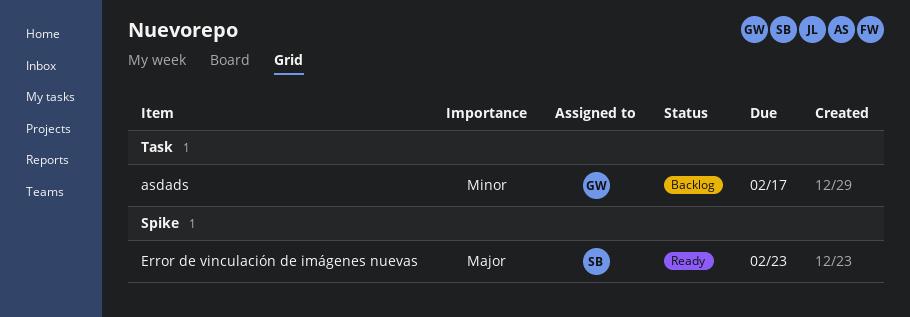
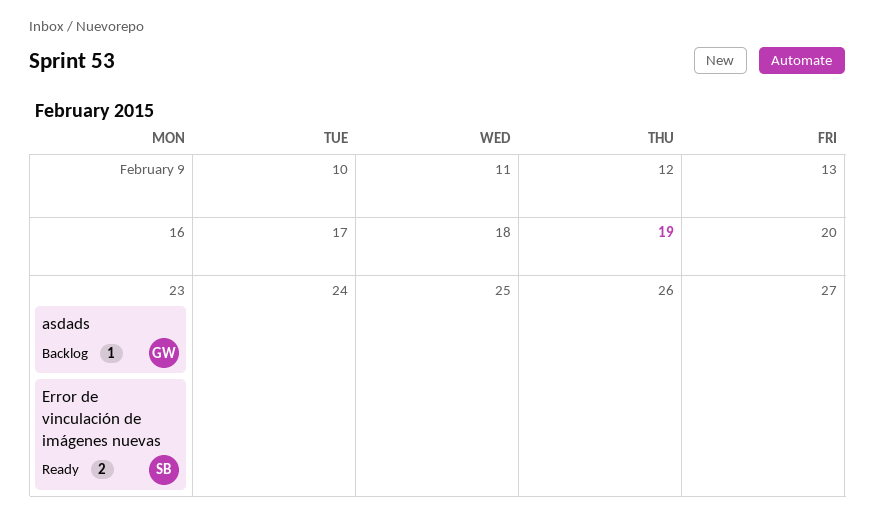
asdads, due: Feb 17 -> Feb 23

